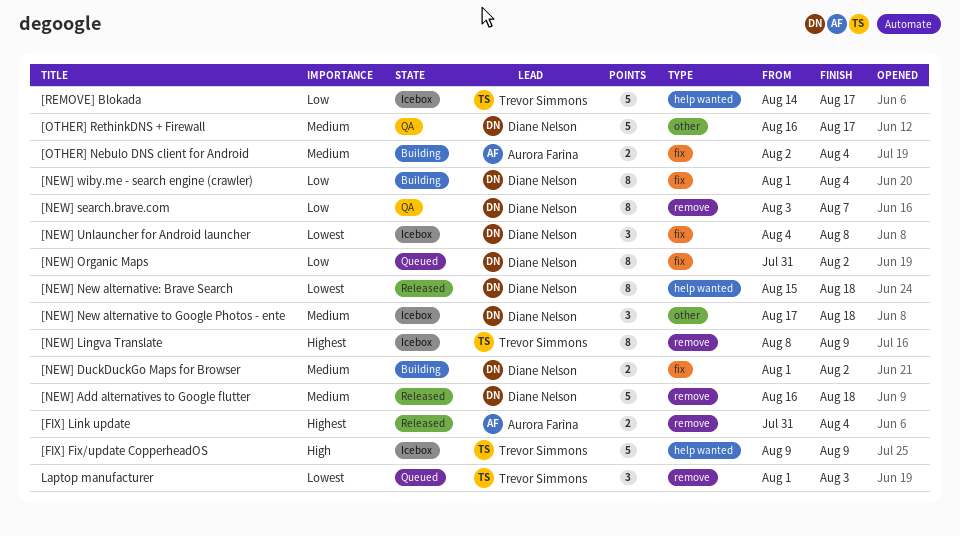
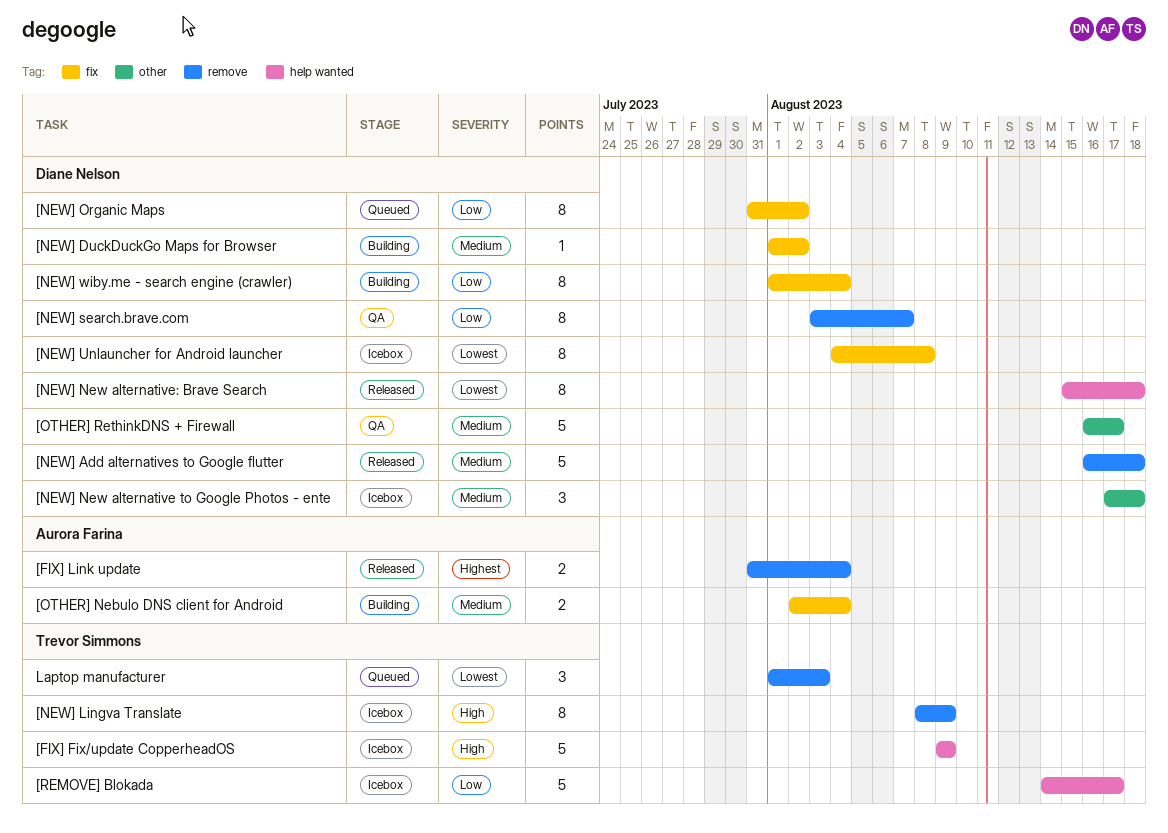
[NEW] DuckDuckGo Maps for Browser, estimate: 2 -> 1
[NEW] Lingva Translate, priority: Highest -> High
[NEW] Unlauncher for Android launcher, estimate: 3 -> 8

